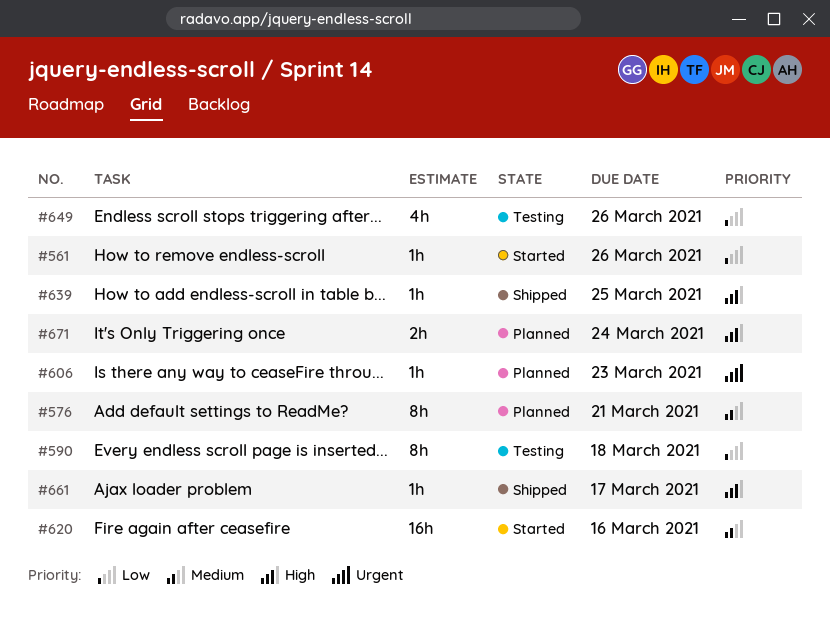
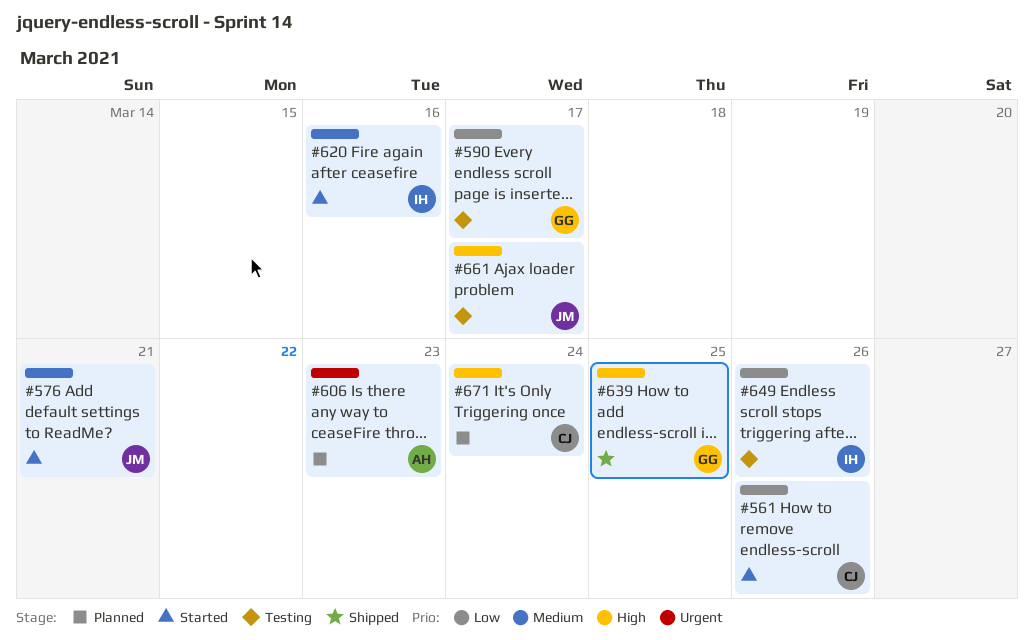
#576, status: Planned -> Started
#590, due: Mar 18 -> Mar 17
#661, status: Shipped -> Testing

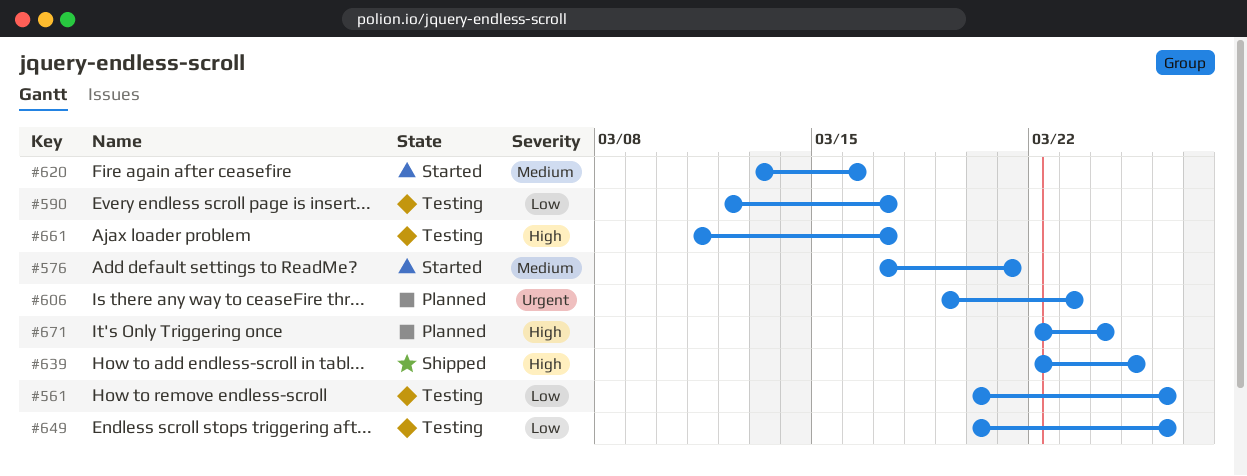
#561, status: Started -> Testing

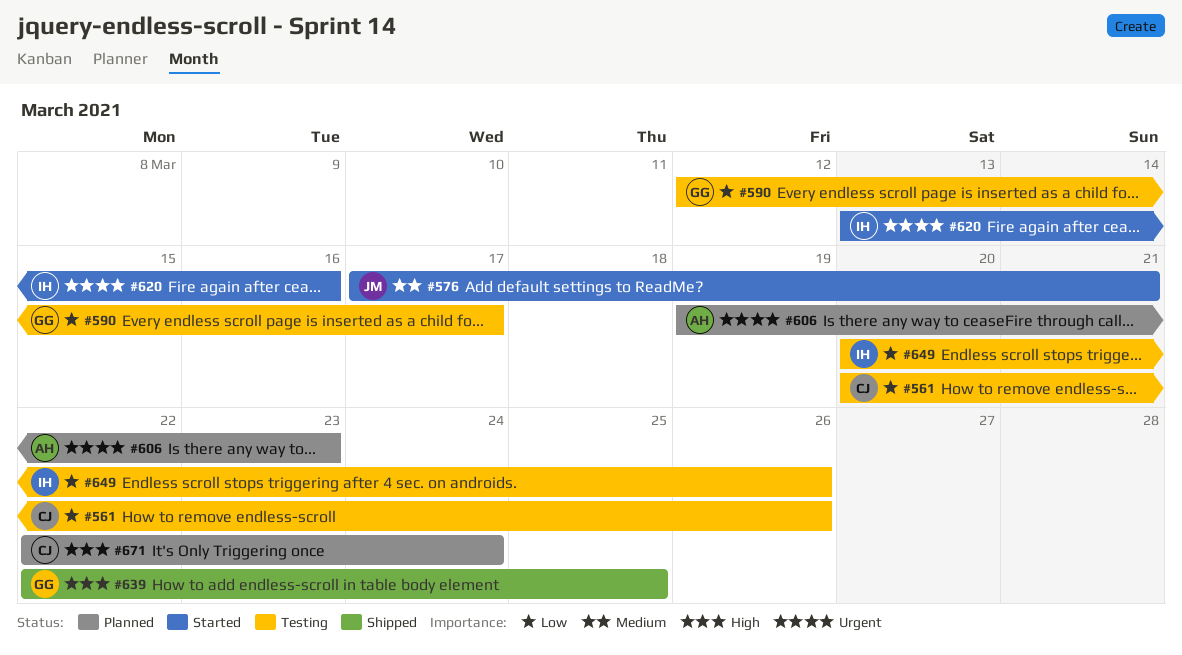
#620, priority: Medium -> Urgent
#661: present -> none

